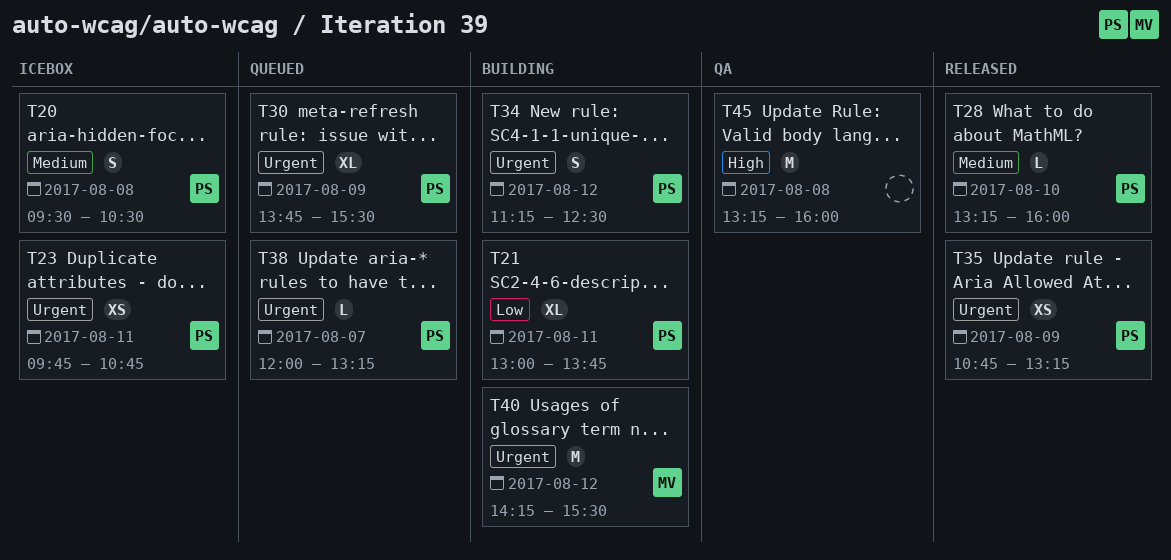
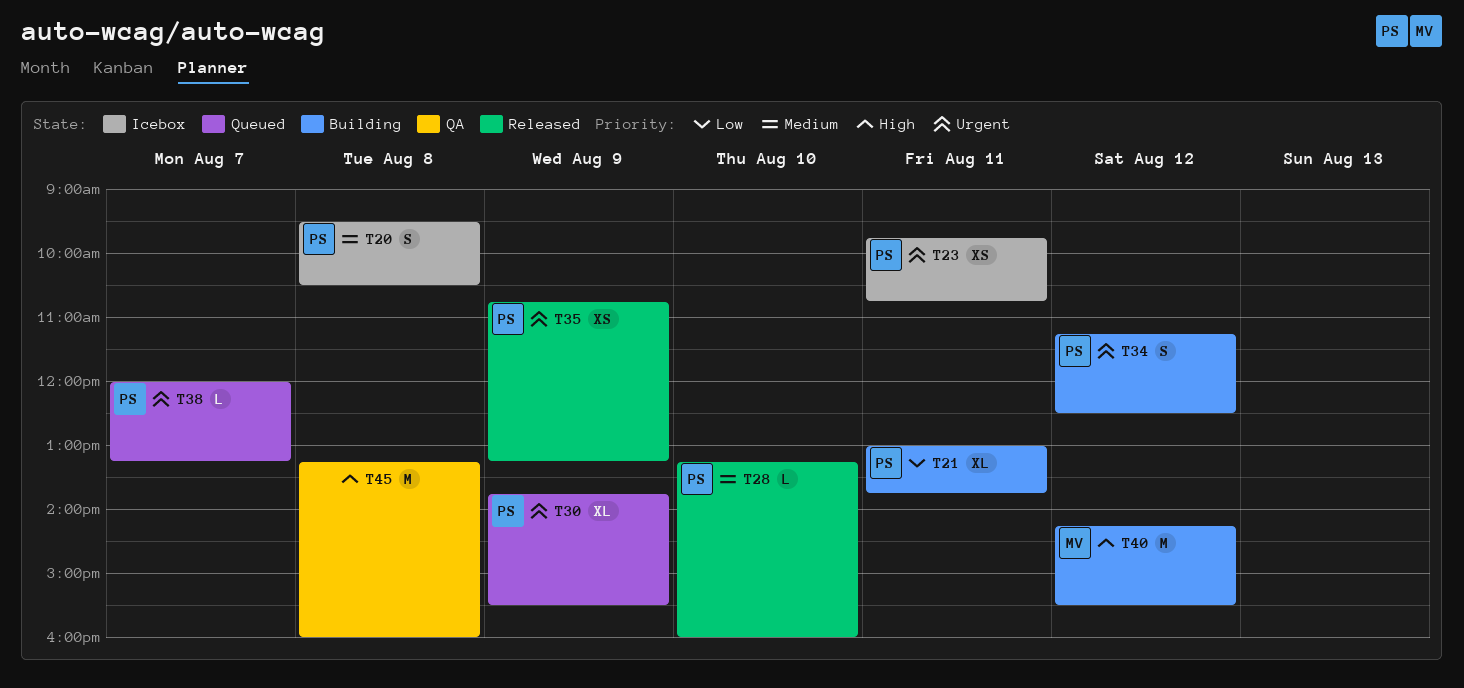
T40, priority: Urgent -> High

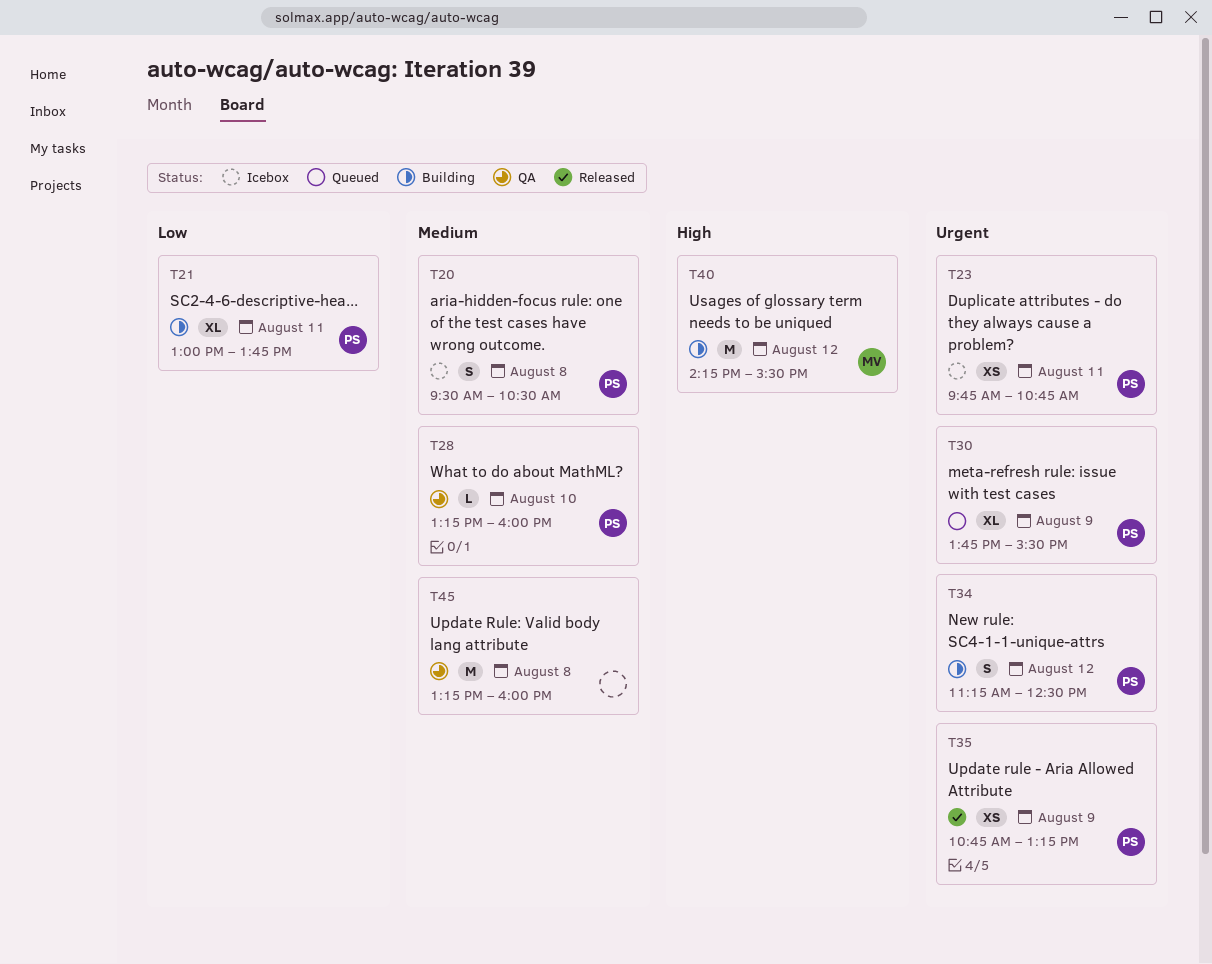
T28, status: Released -> QA
T38: present -> none
T45, priority: High -> Medium

